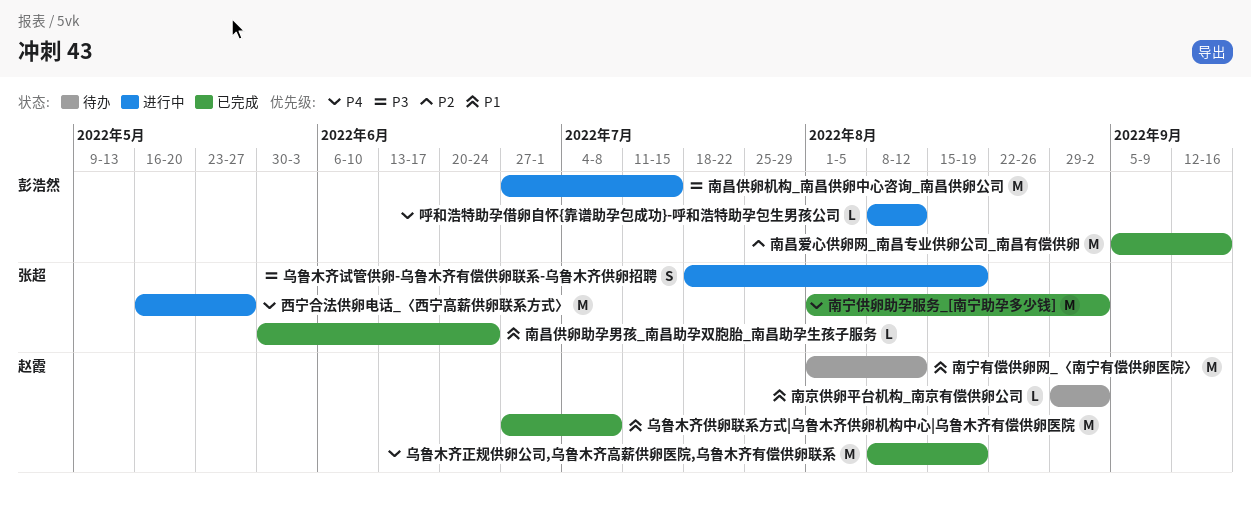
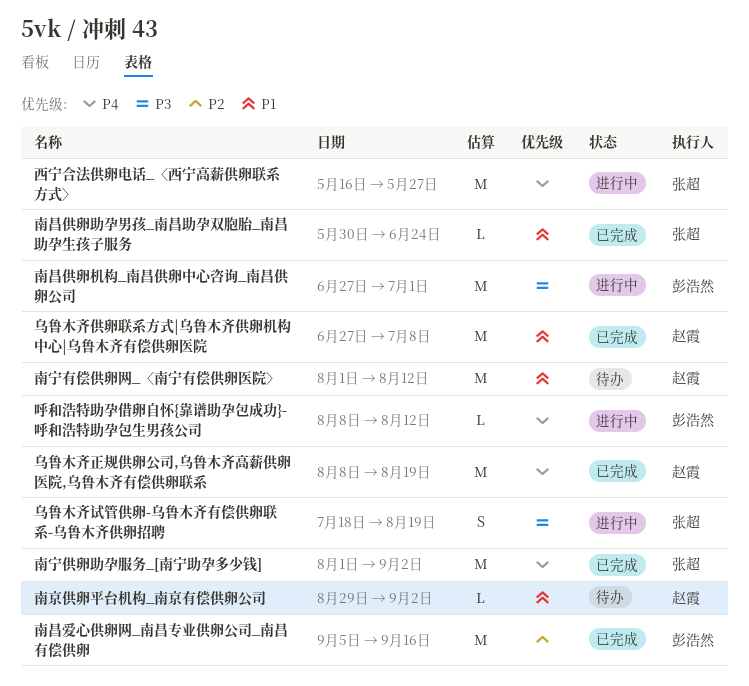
南昌供卵机构_南昌供卵中心咨询_南昌供卵公司, due: Jul 15 -> Jul 1

